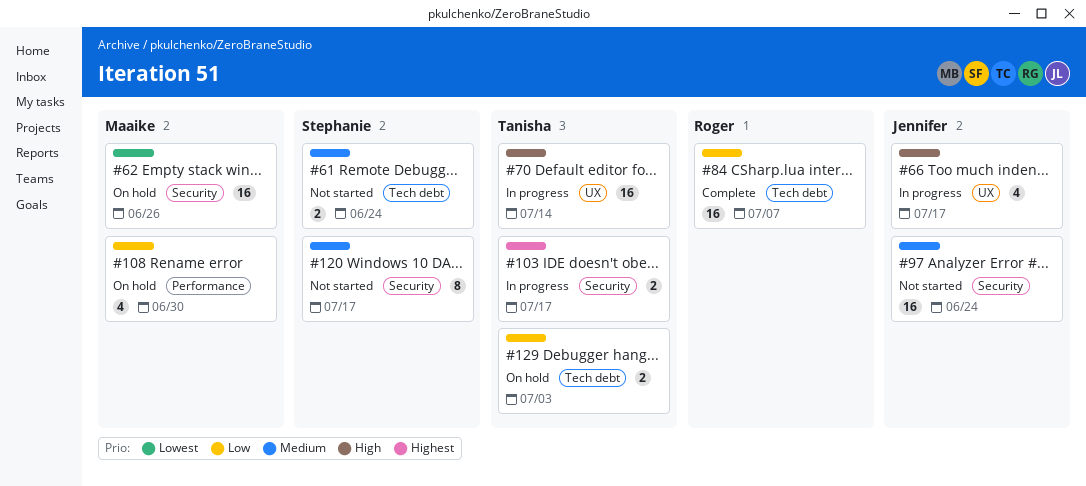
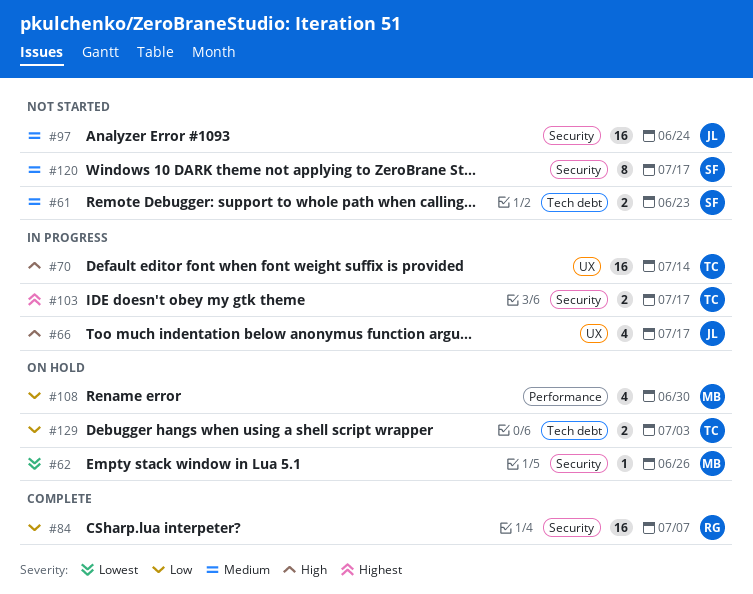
#61, due: Jun 24 -> Jun 23
#62, estimate: 16 -> 1
#84, label: Tech debt -> Security

